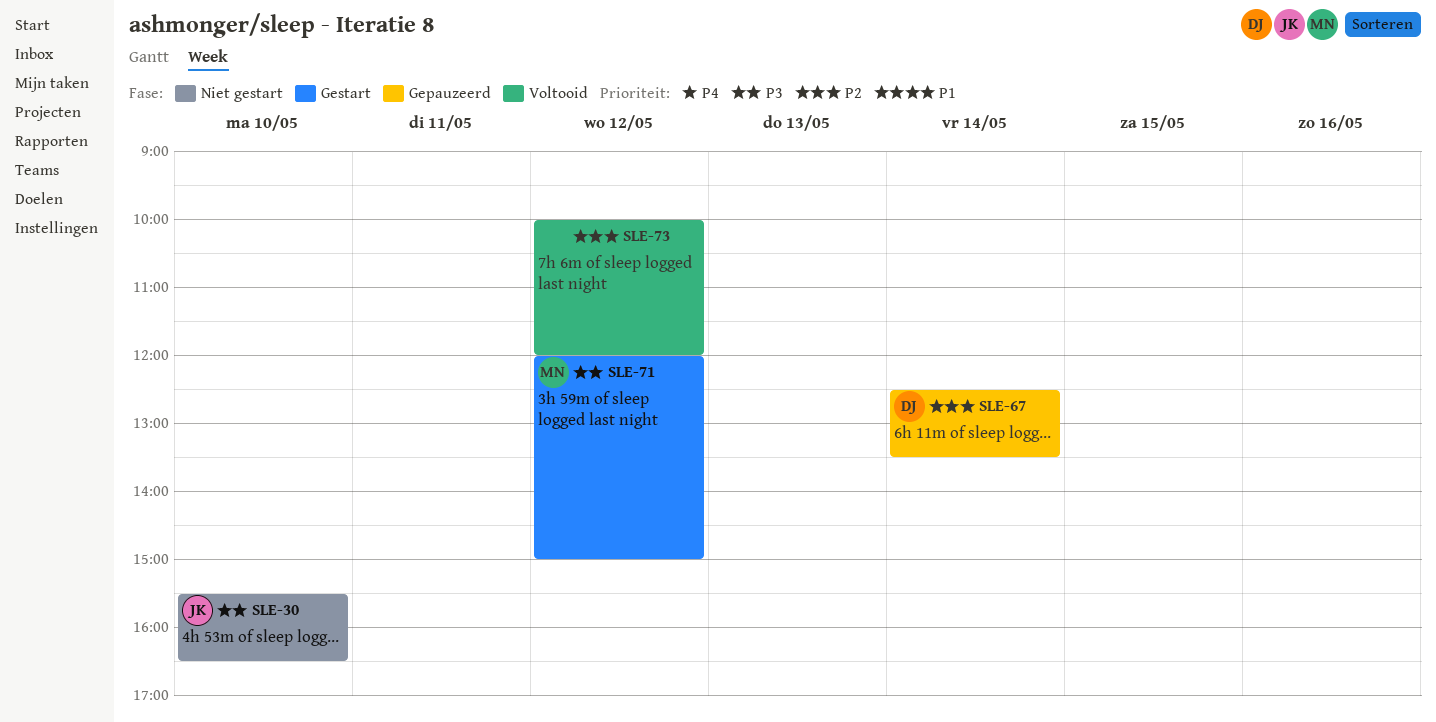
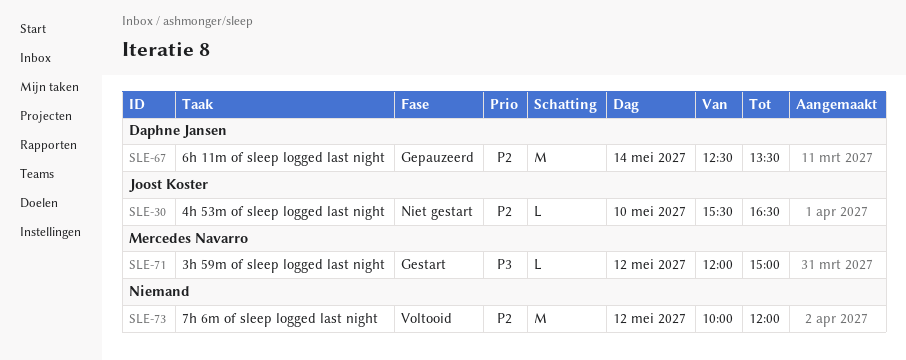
SLE-30, priority: P3 -> P2

